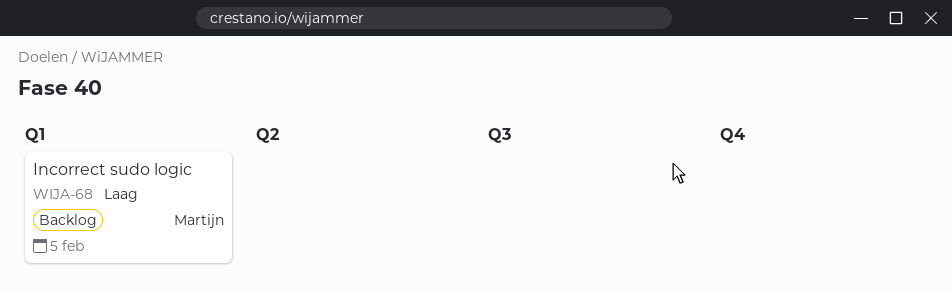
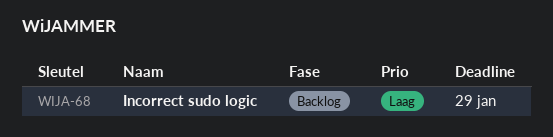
WIJA-68, due: Feb 5 -> Jan 29

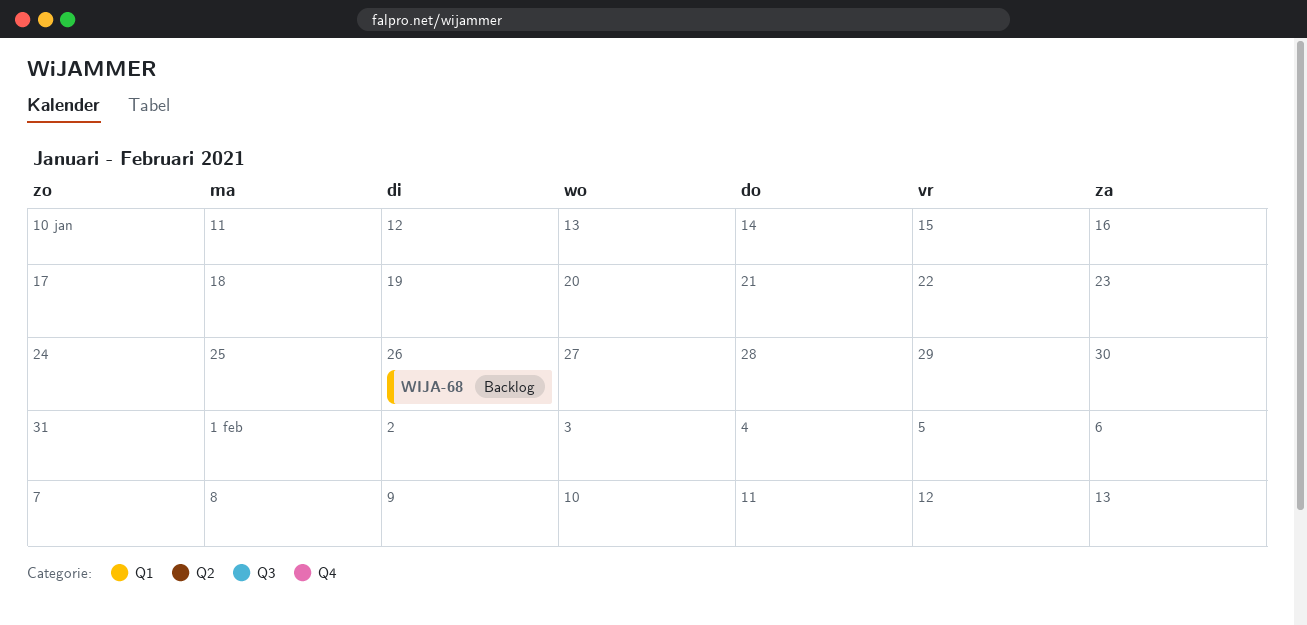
WIJA-68, due: Jan 29 -> Jan 26

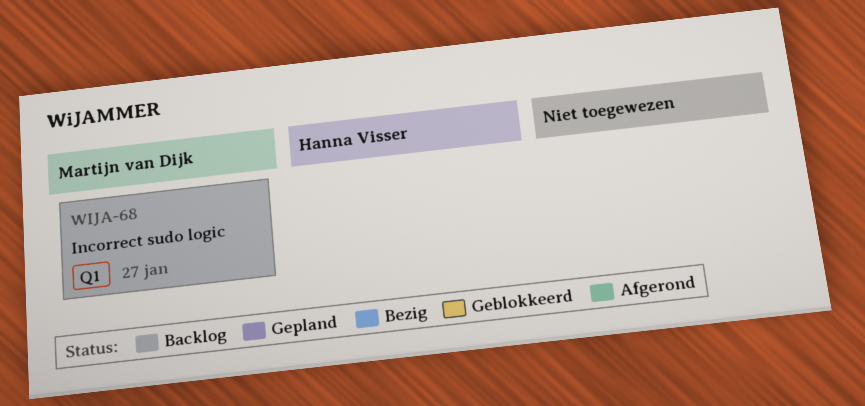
WIJA-68, due: Jan 26 -> Jan 27

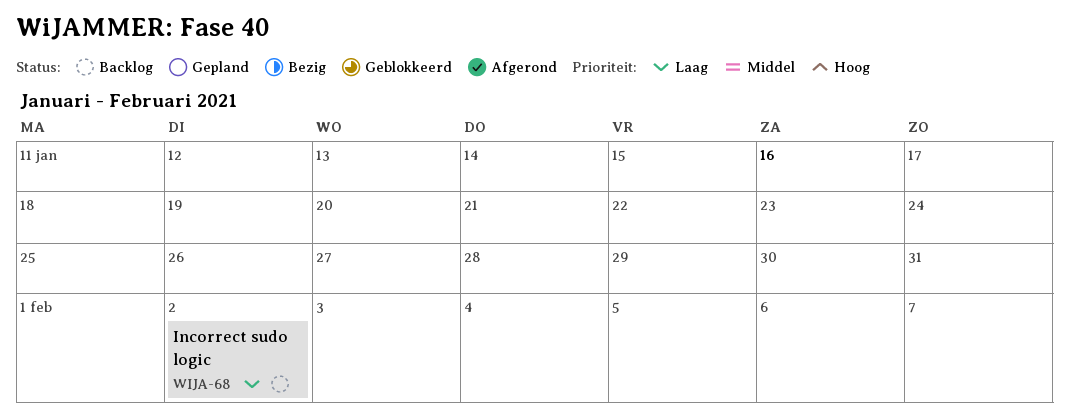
WIJA-68, due: Jan 27 -> Feb 2

